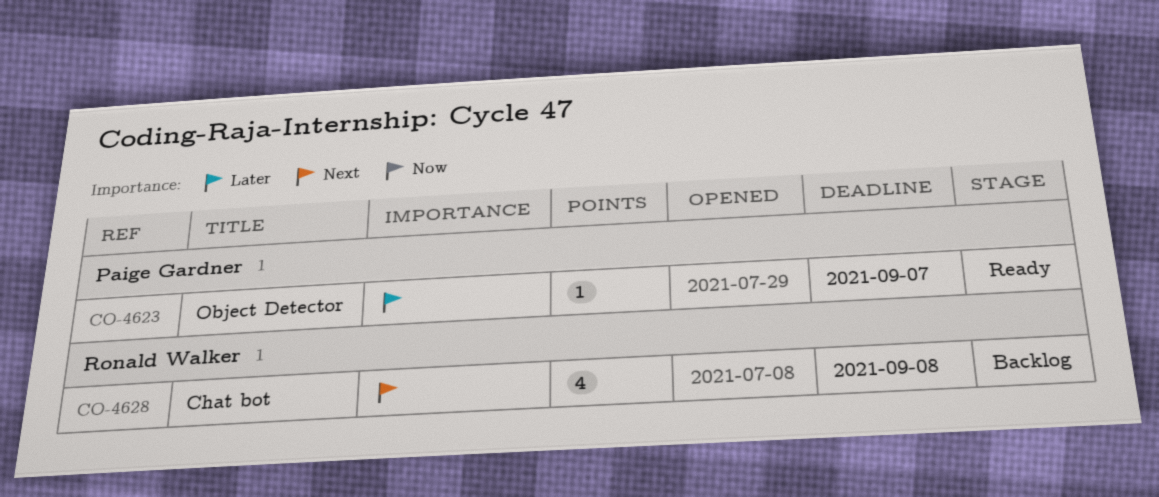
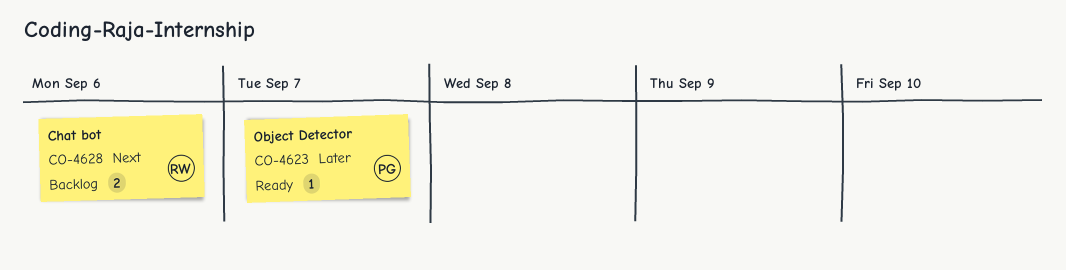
CO-4628, estimate: 4 -> 2
CO-4628, due: Sep 8 -> Sep 6

